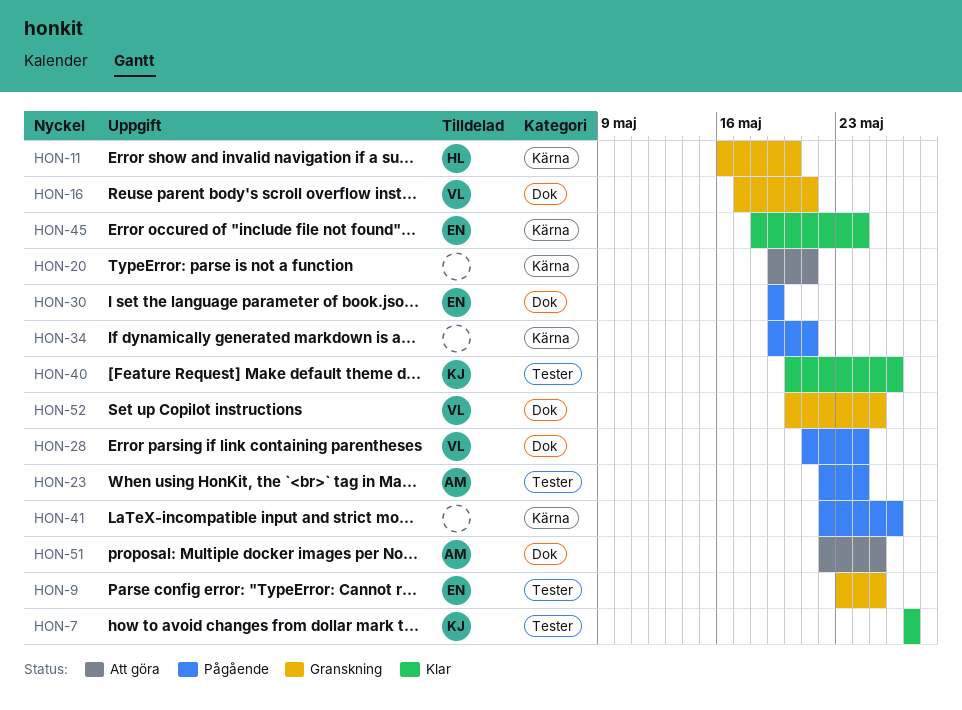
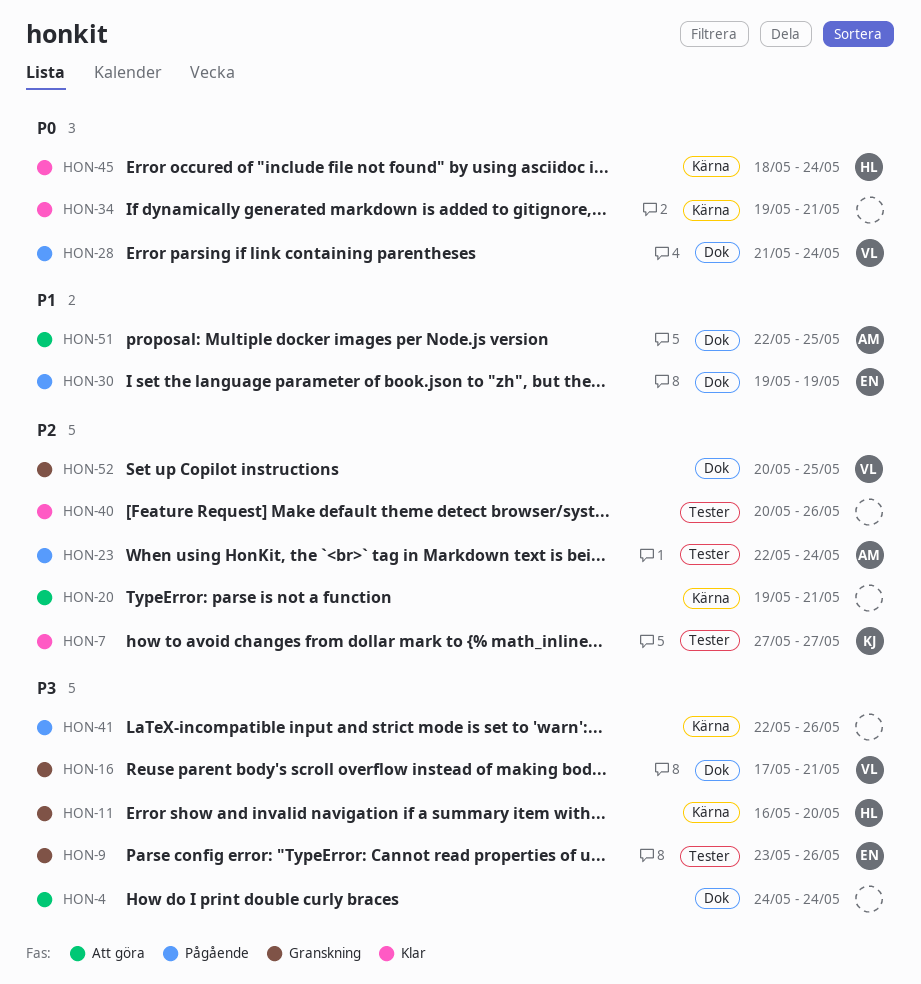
HON-4: none -> present
HON-9, due: May 25 -> May 26
HON-34, status: Pågående -> Klar
HON-40, owner: KJ -> none
HON-45, owner: EN -> HL

